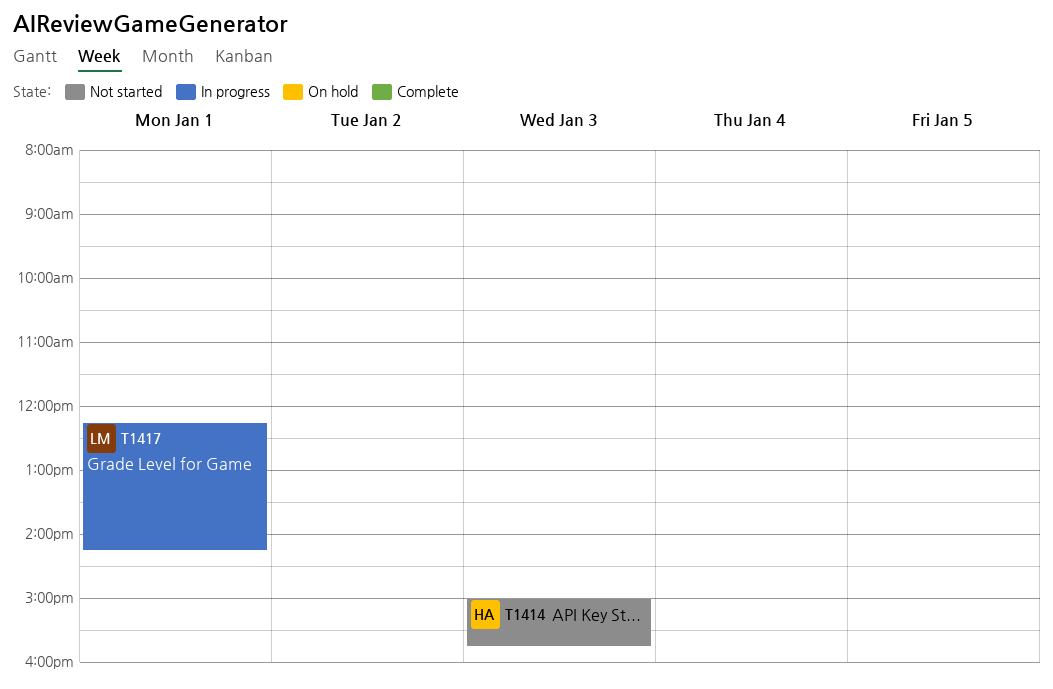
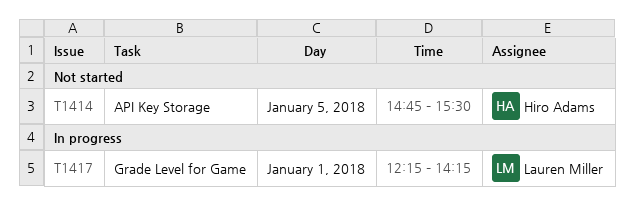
T1414, day: Jan 3 -> Jan 5
T1414, begins: 15:00 -> 14:45
T1414, ends: 15:45 -> 15:30

